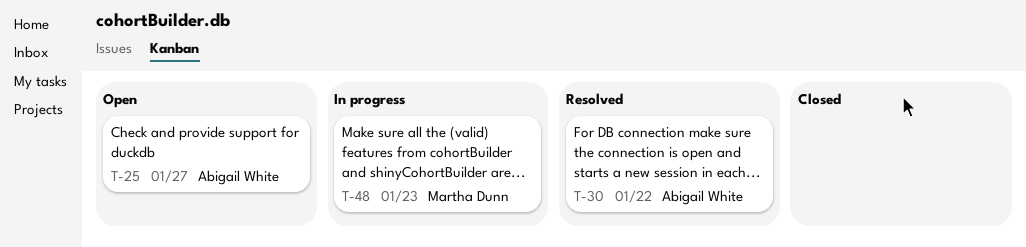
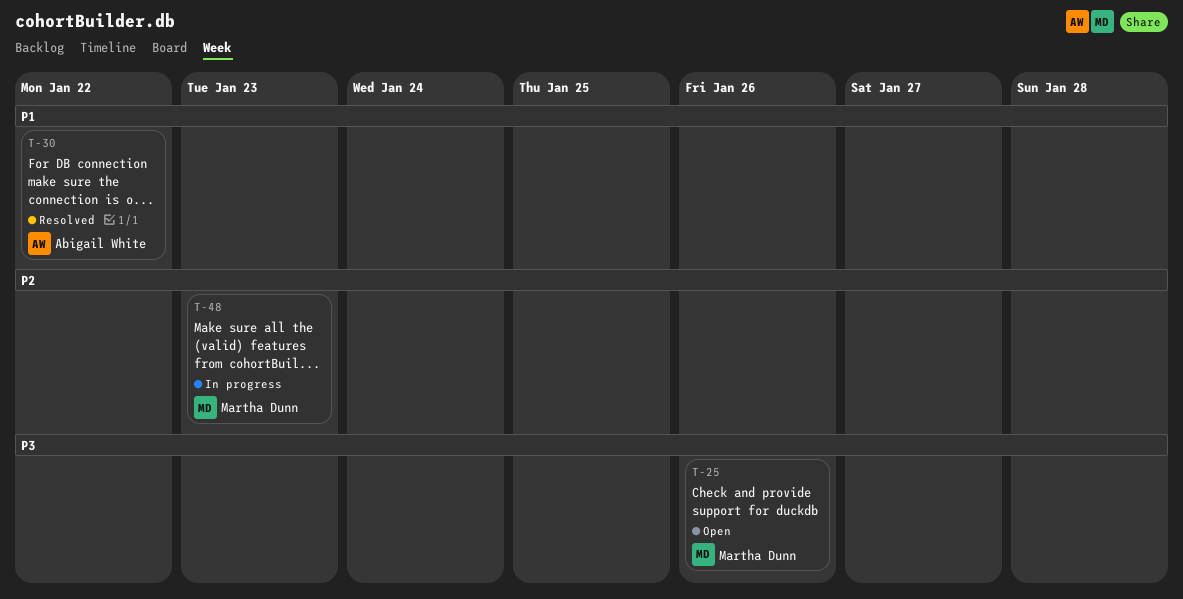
T-25, owner: Abigail White -> Martha Dunn
T-25, due: Jan 27 -> Jan 26

